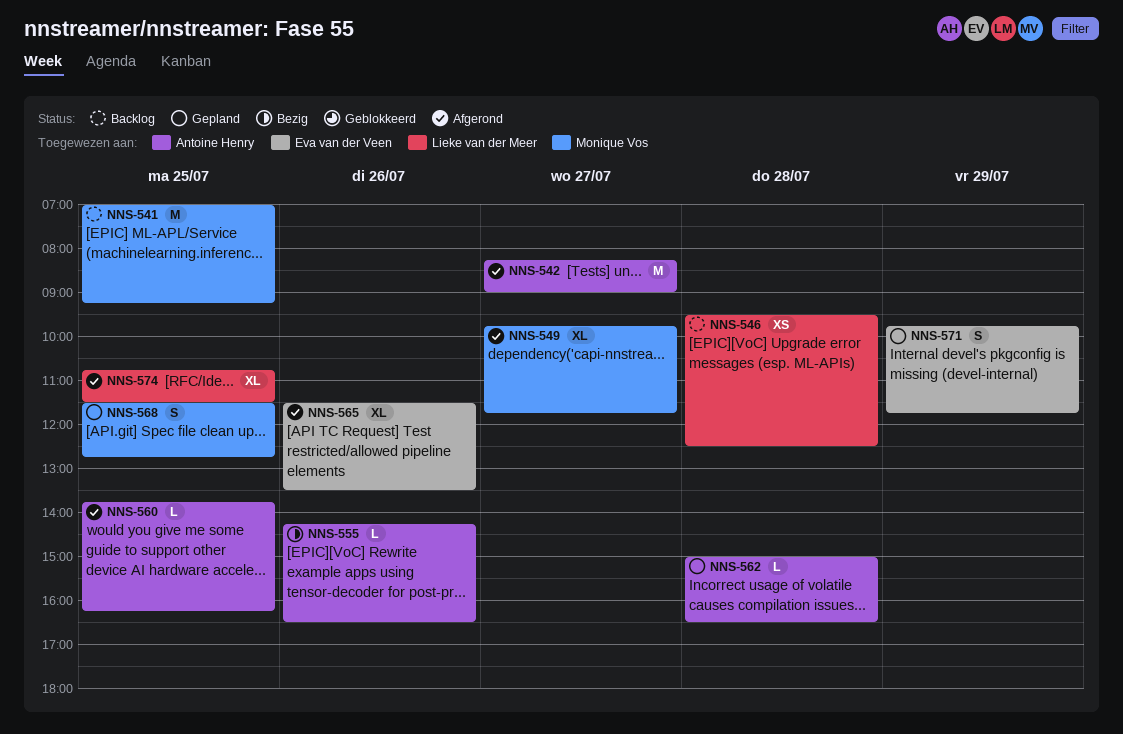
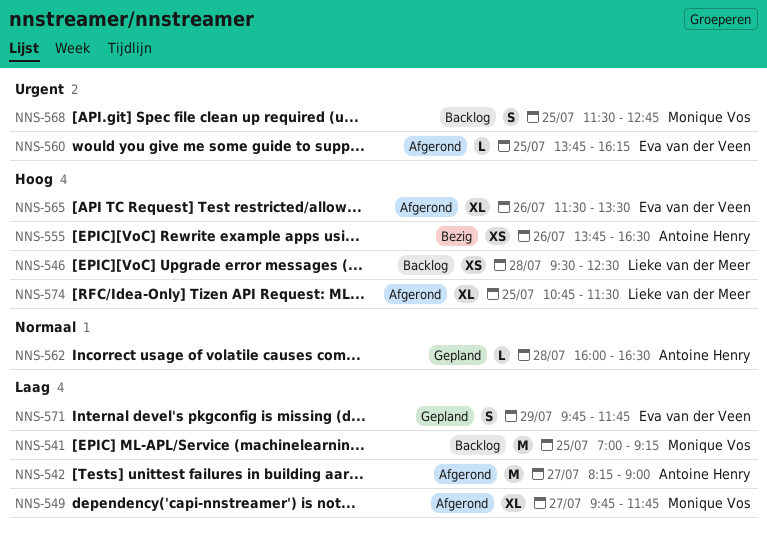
NNS-555, estimate: L -> XS
NNS-555, begins: 14:15 -> 13:45
NNS-560, owner: Antoine Henry -> Eva van der Veen
NNS-562, begins: 15:00 -> 16:00
NNS-568, status: Gepland -> Backlog

